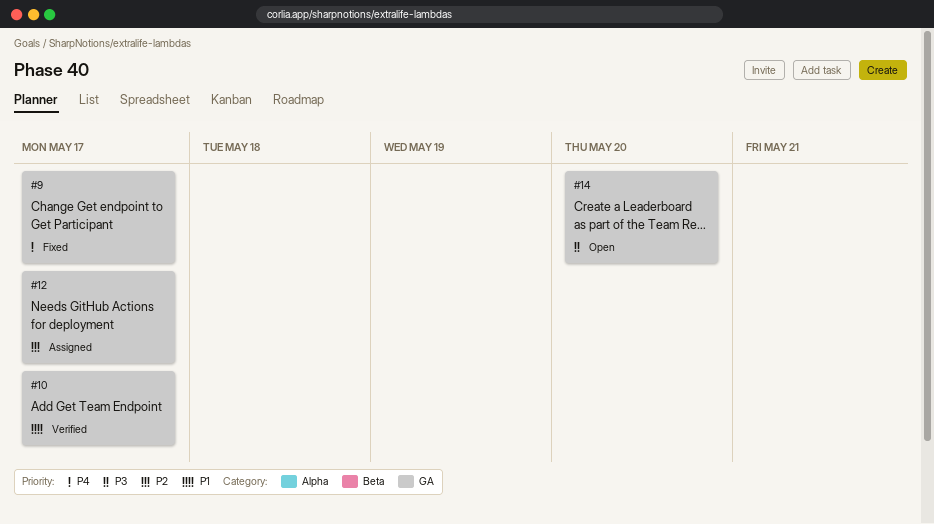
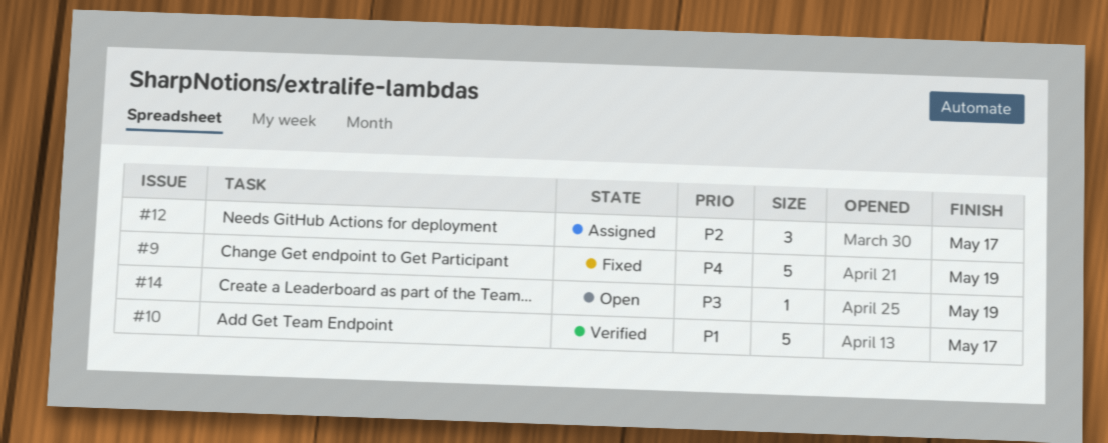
#9, due: May 17 -> May 19
#14, due: May 20 -> May 19

